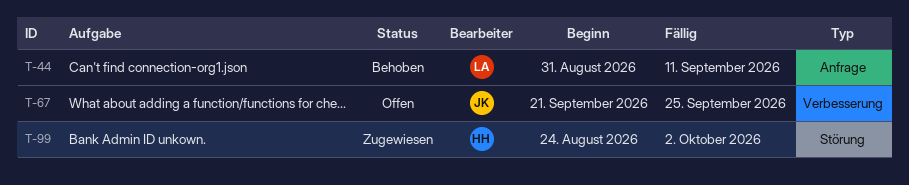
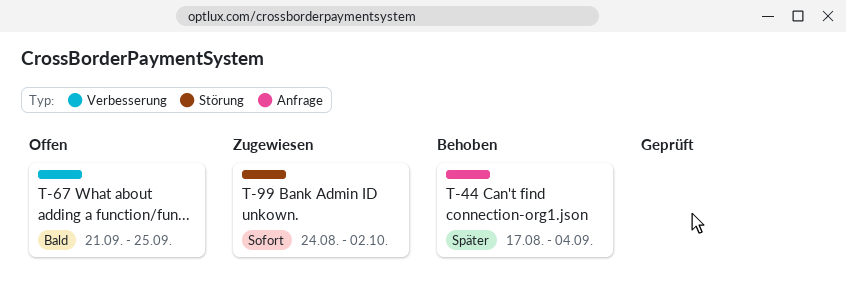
T-44, start: Aug 31 -> Aug 17
T-44, due: Sep 11 -> Sep 4

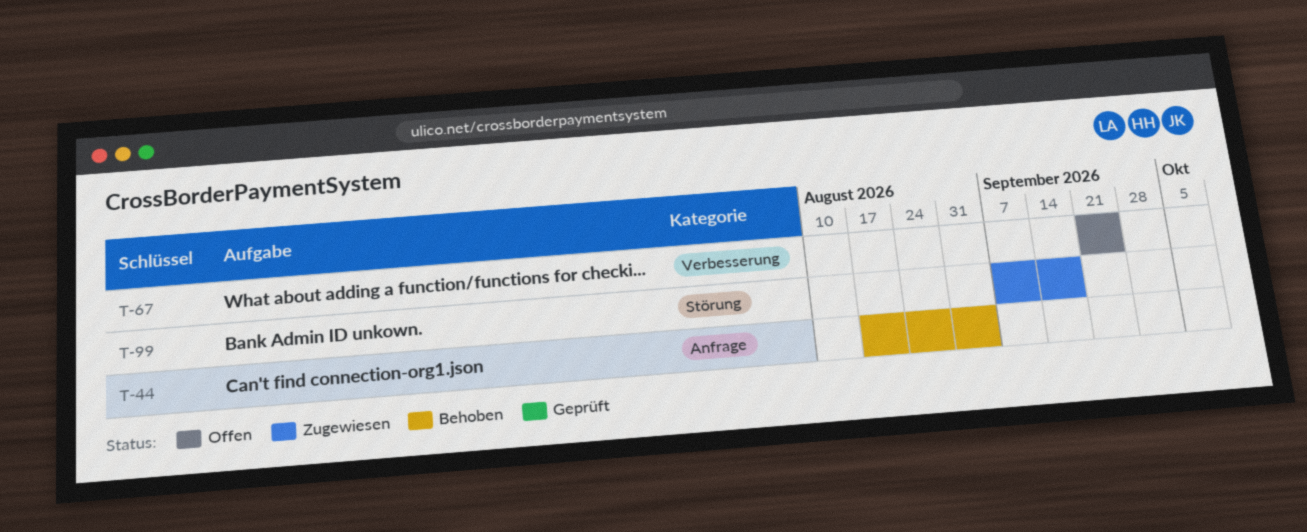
T-99, start: Aug 24 -> Sep 7
T-99, due: Oct 2 -> Sep 18

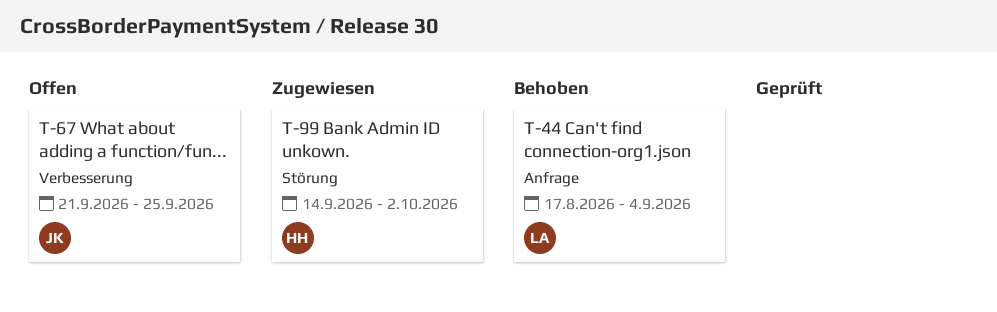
T-99, start: Sep 7 -> Sep 14
T-99, due: Sep 18 -> Oct 2

